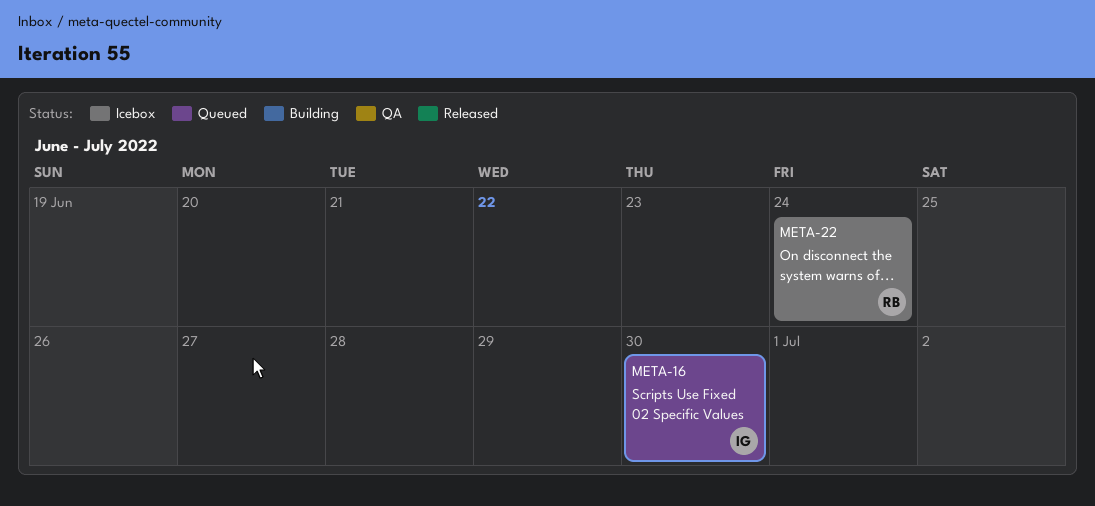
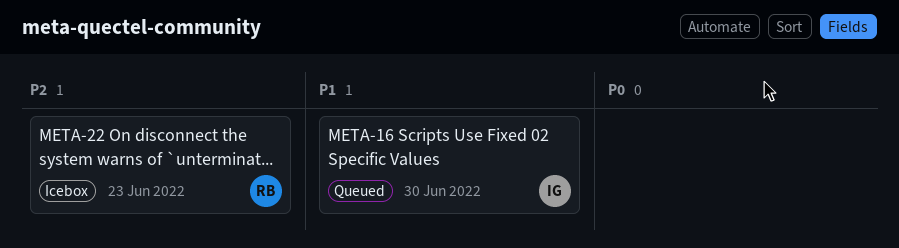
META-22, due: Jun 24 -> Jun 23

